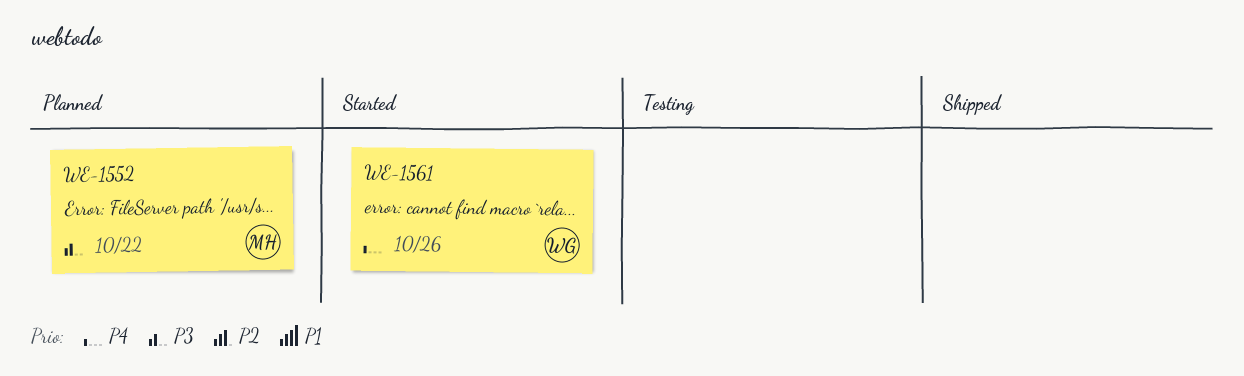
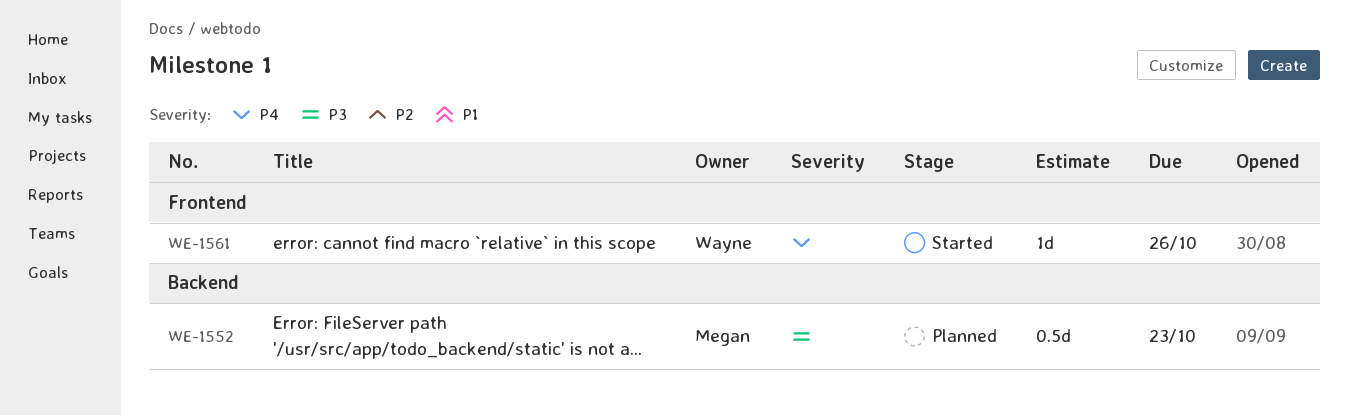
WE-1552, due: Oct 22 -> Oct 23

